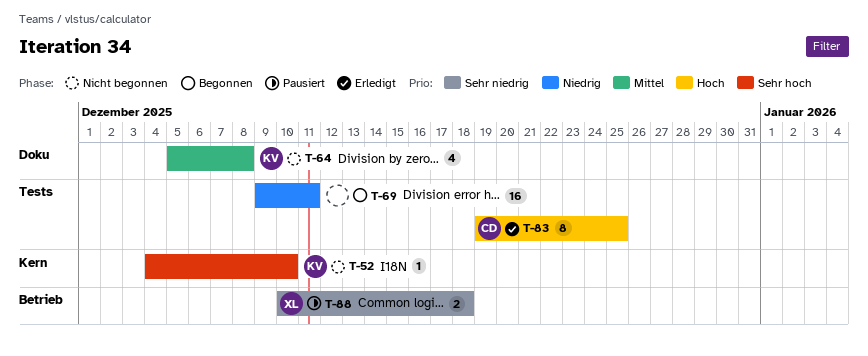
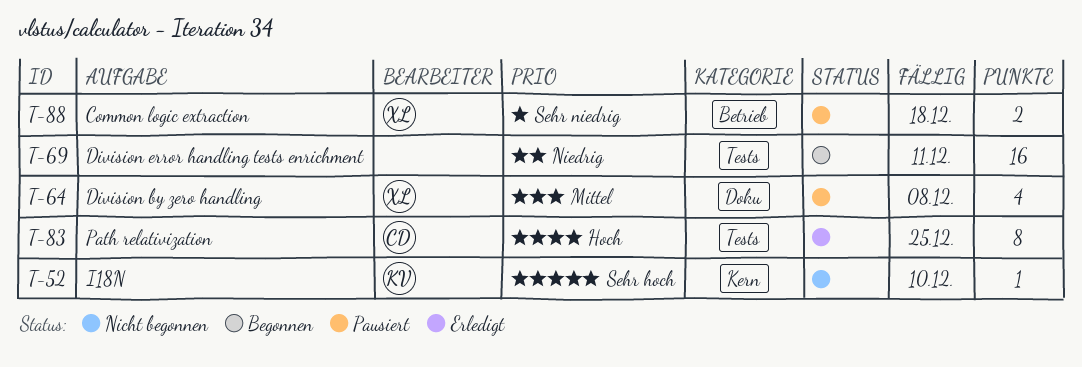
T-64, status: Nicht begonnen -> Pausiert
T-64, owner: KV -> XL

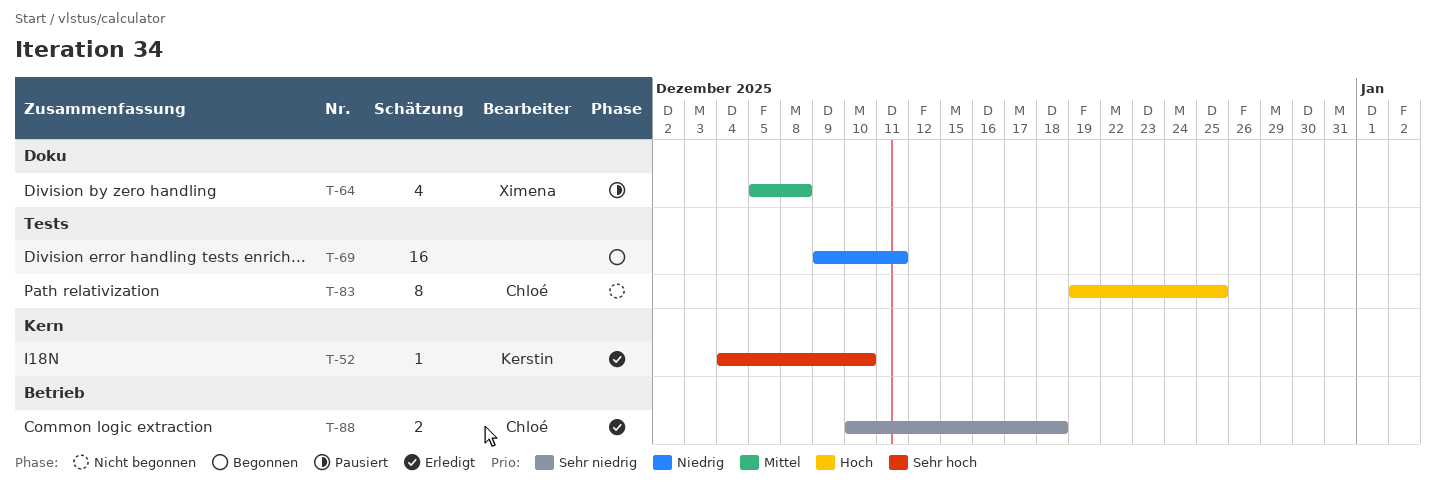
T-52, status: Nicht begonnen -> Erledigt
T-83, status: Erledigt -> Nicht begonnen
T-88, status: Pausiert -> Erledigt
T-88, owner: Ximena -> Chloé

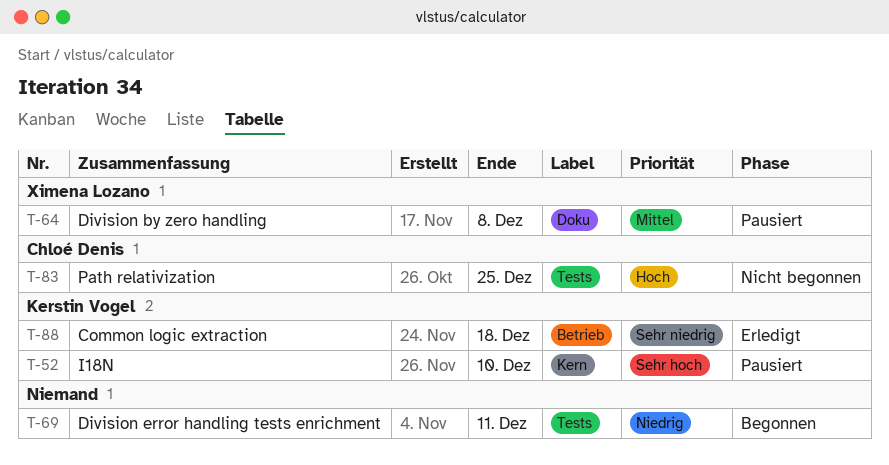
T-52, status: Erledigt -> Pausiert
T-88, owner: Chloé Denis -> Kerstin Vogel

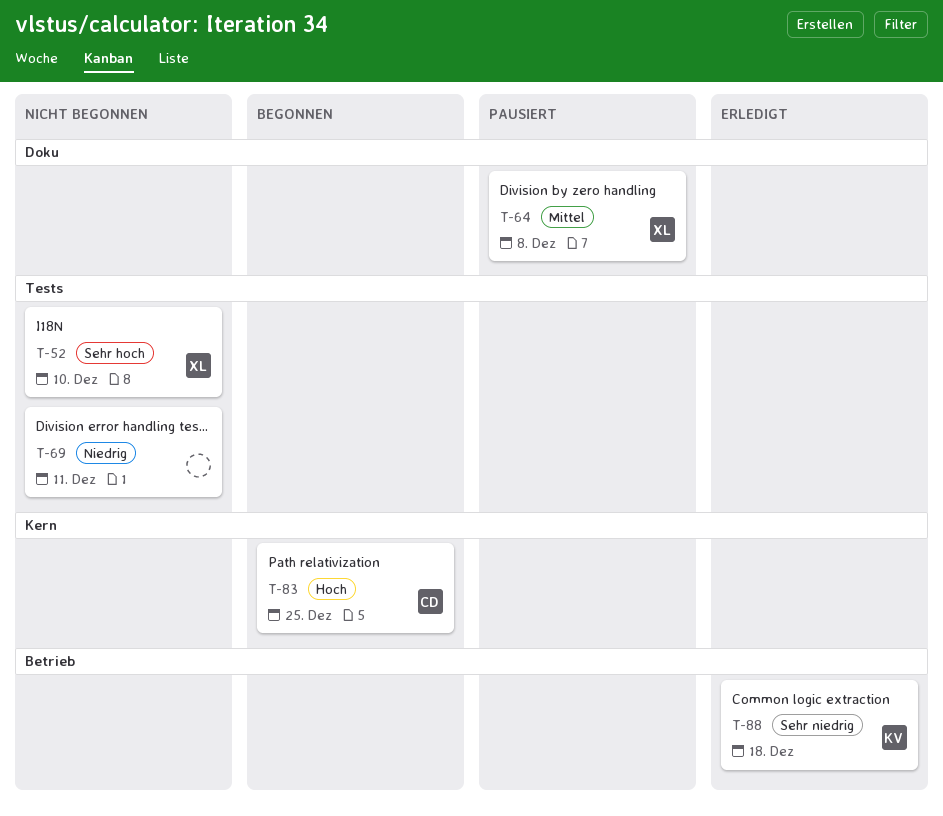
T-52, status: Pausiert -> Nicht begonnen
T-52, owner: Kerstin Vogel -> Ximena Lozano
T-52, label: Kern -> Tests
T-69, status: Begonnen -> Nicht begonnen
T-83, status: Nicht begonnen -> Begonnen
T-83, label: Tests -> Kern

